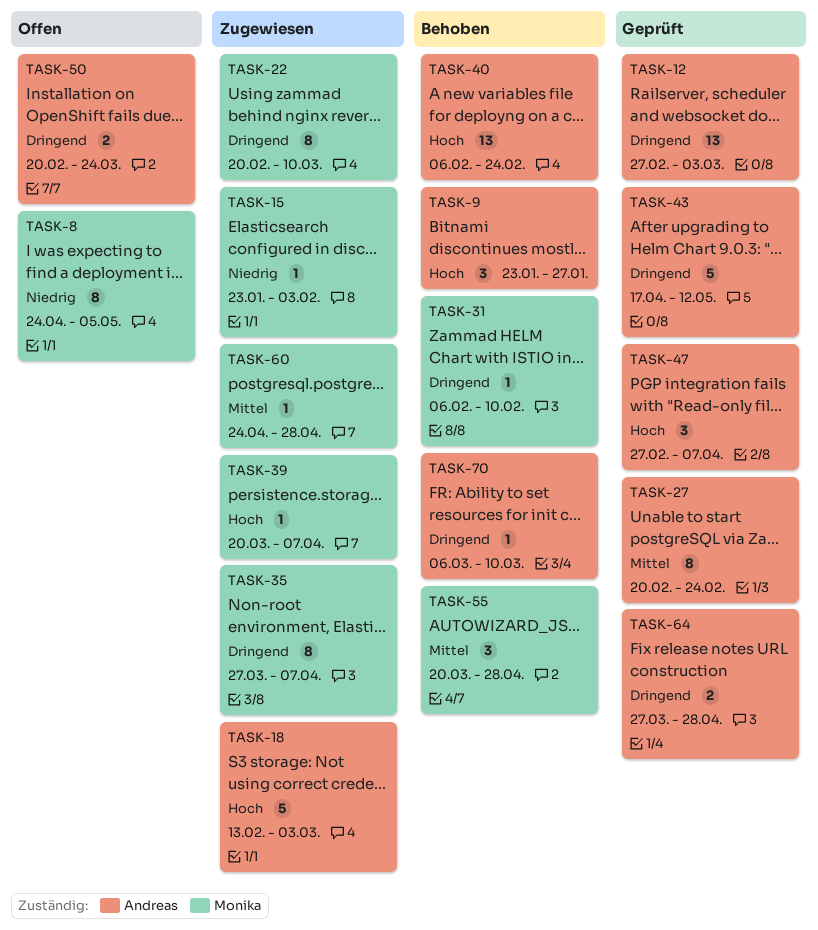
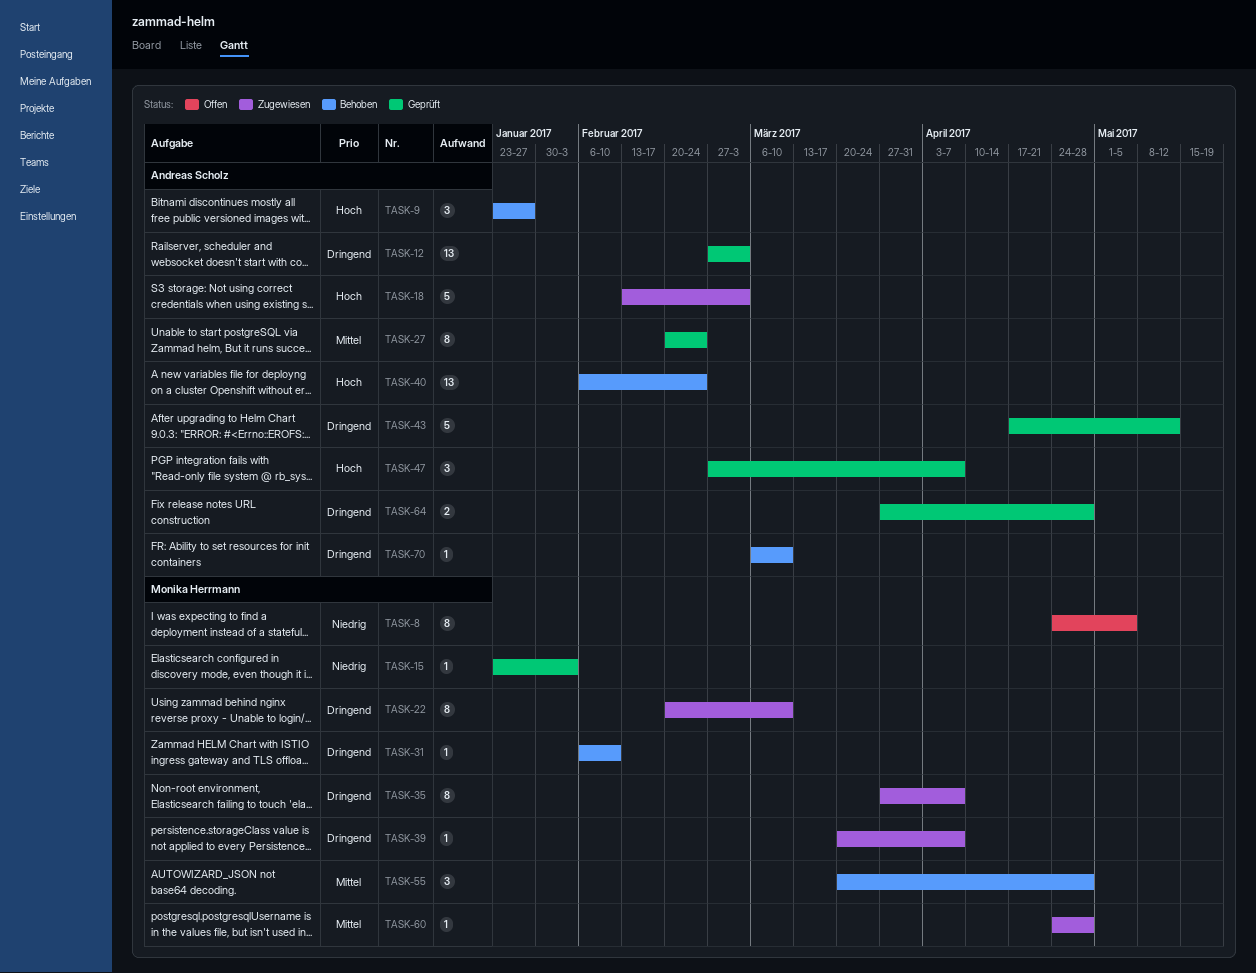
TASK-15, status: Zugewiesen -> Geprüft
TASK-39, priority: Hoch -> Dringend
TASK-50: present -> none

